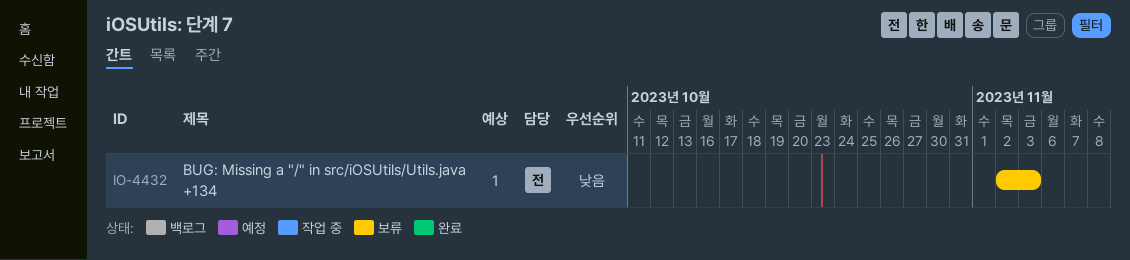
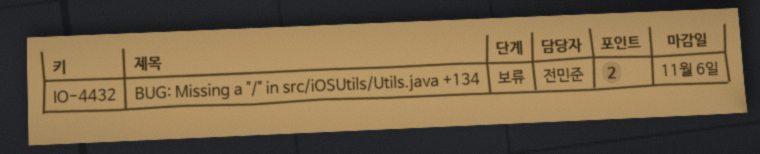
IO-4432, estimate: 1 -> 2
IO-4432, due: Nov 3 -> Nov 6

